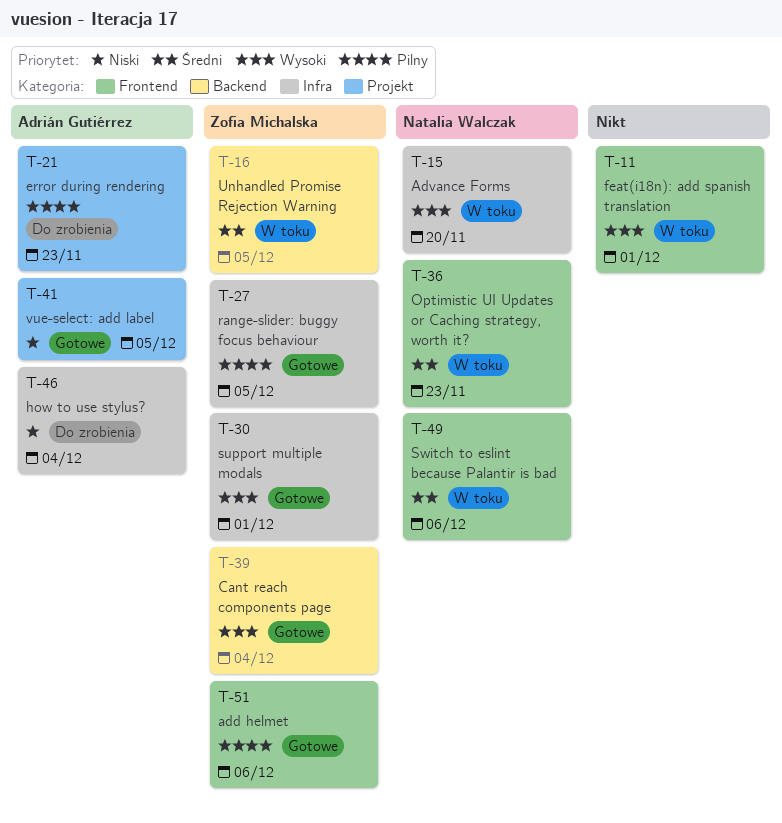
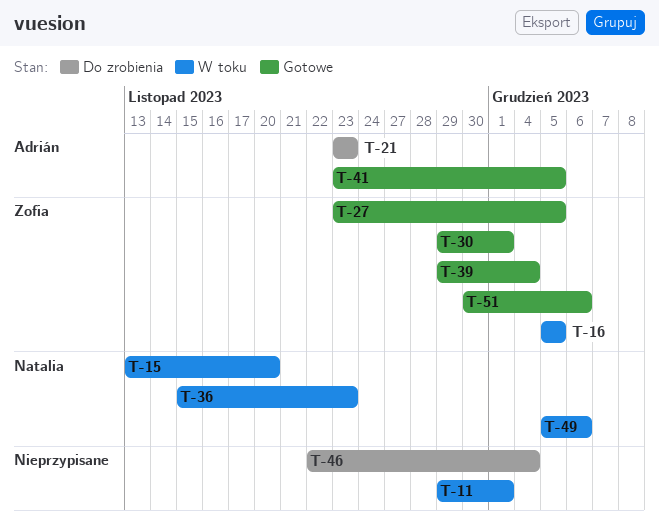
T-46, owner: Adrián Gutiérrez -> none

